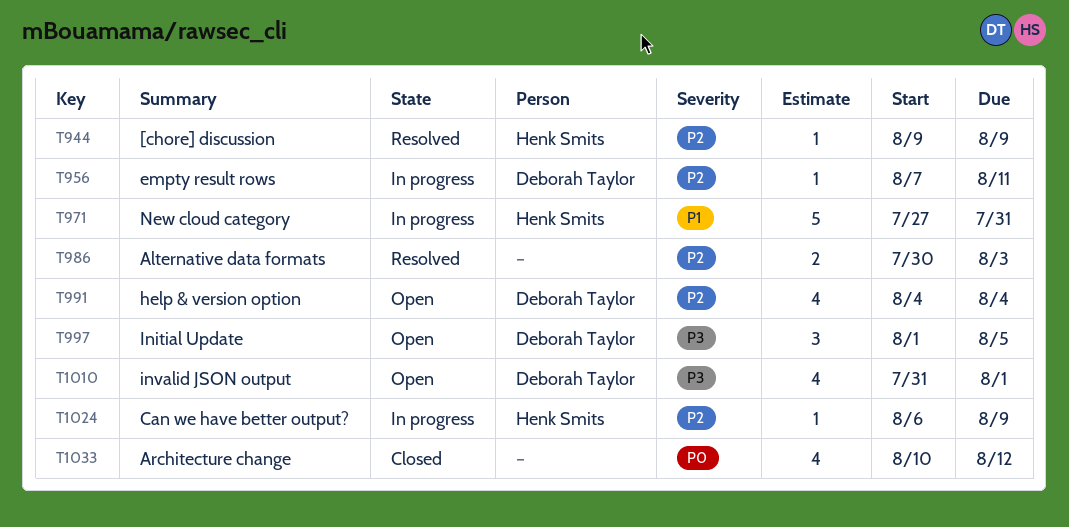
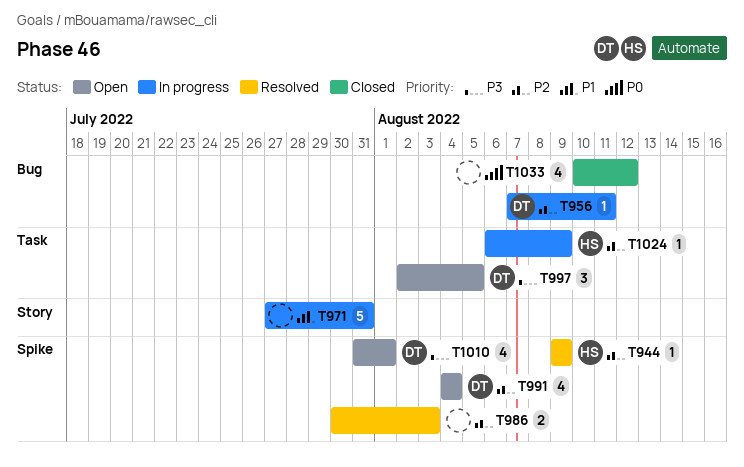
T971, owner: Henk Smits -> none
T997, start: Aug 1 -> Aug 2

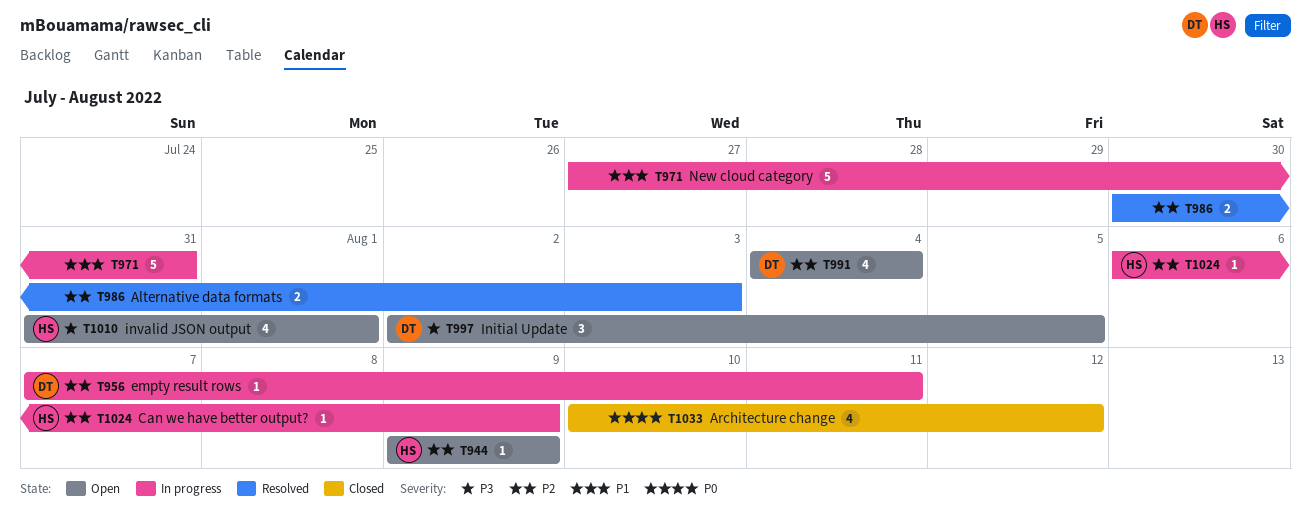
T944, status: Resolved -> Open
T1010, owner: DT -> HS

